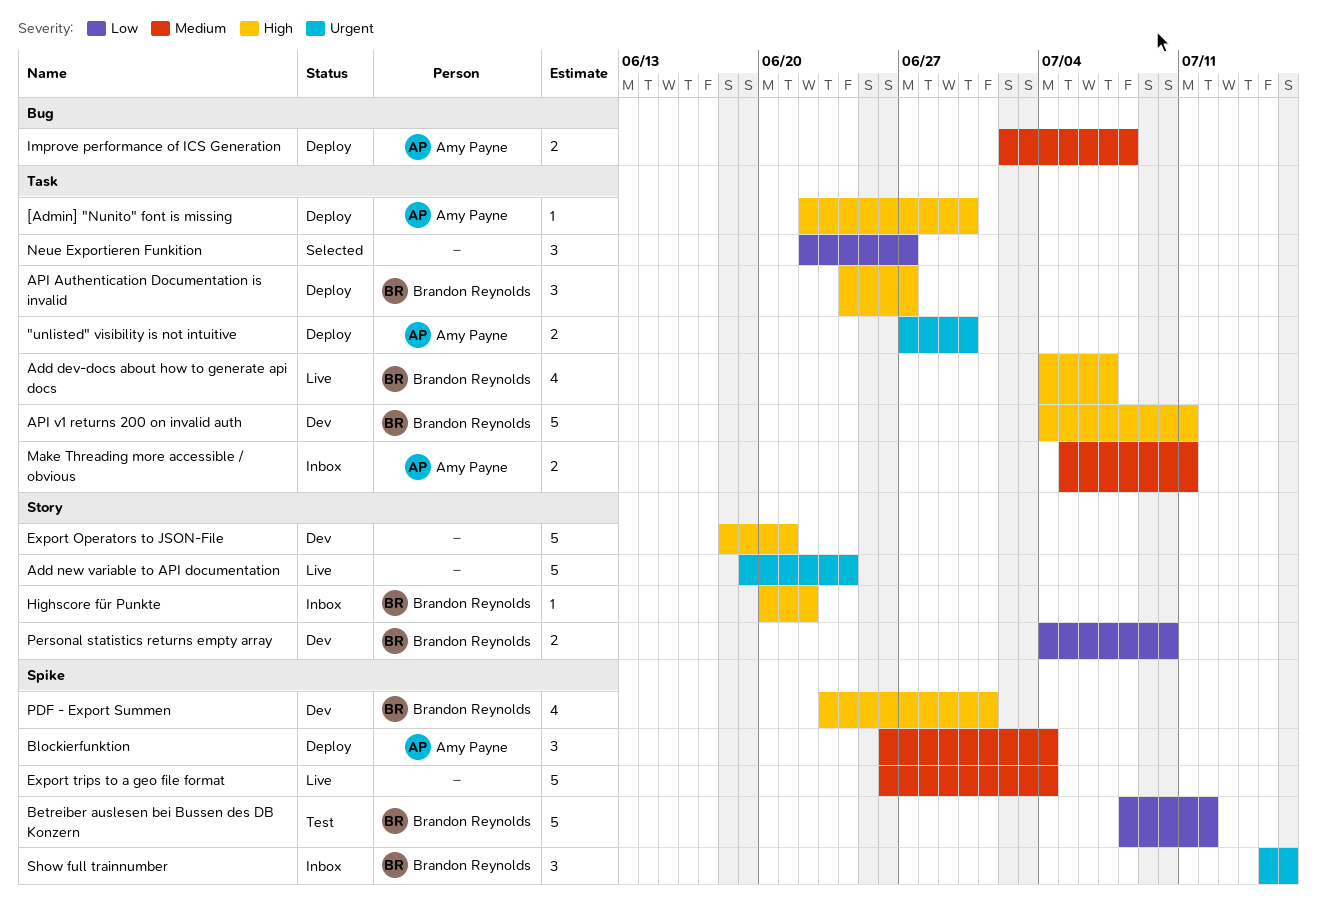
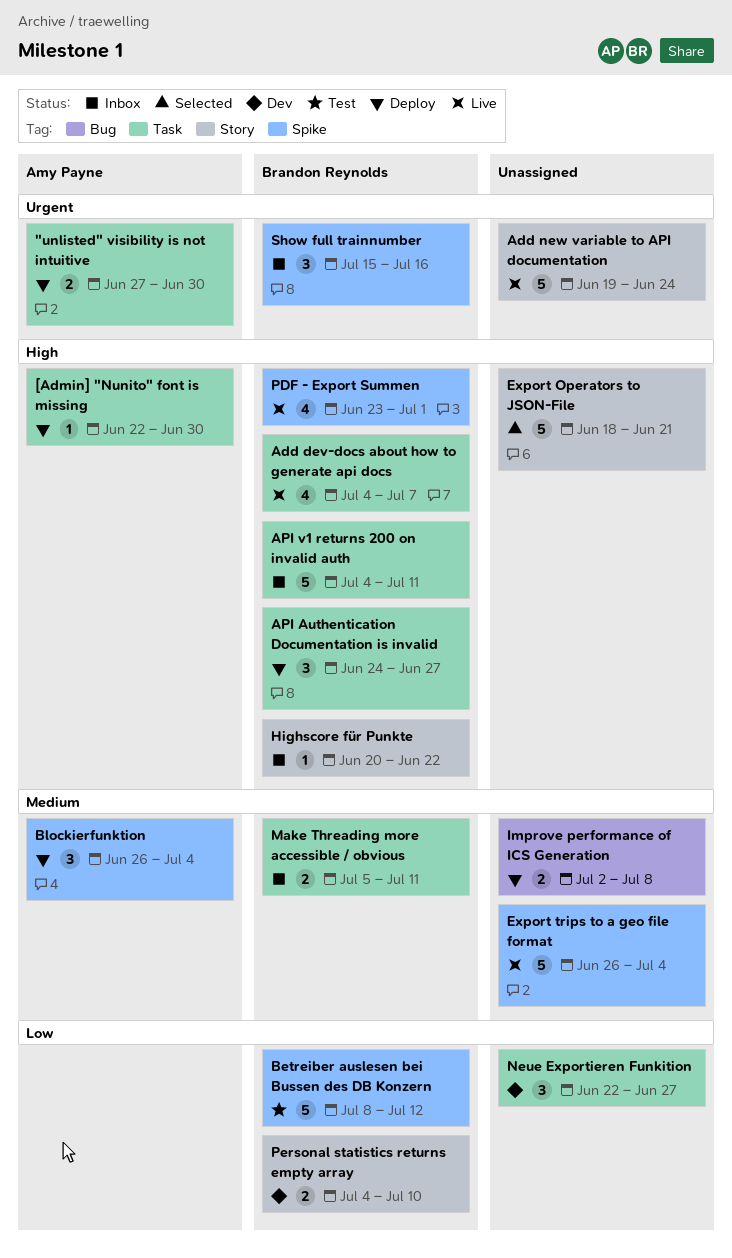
API v1 returns 200 on invalid auth, status: Dev -> Inbox
Export Operators to JSON-File, status: Dev -> Selected
Improve performance of ICS Generation, owner: Amy Payne -> none
Make Threading more accessible / obvious, owner: Amy Payne -> Brandon Reynolds
Neue Exportieren Funkition, status: Selected -> Dev
PDF - Export Summen, status: Dev -> Live

